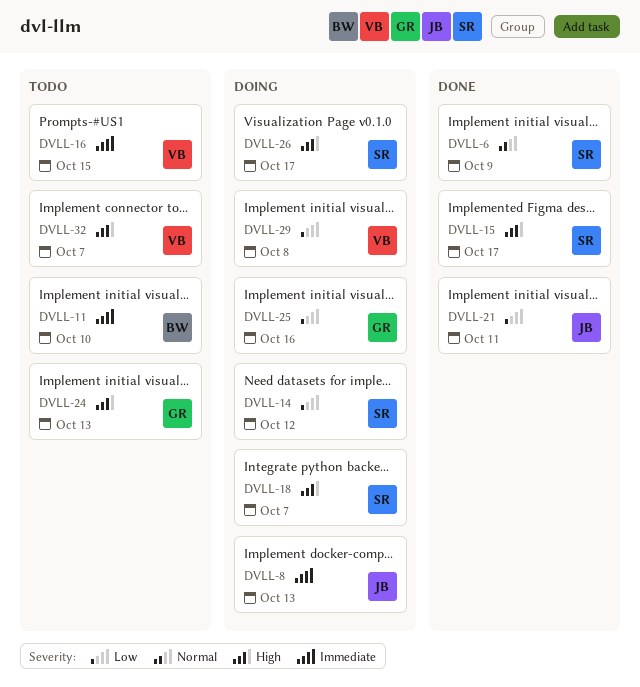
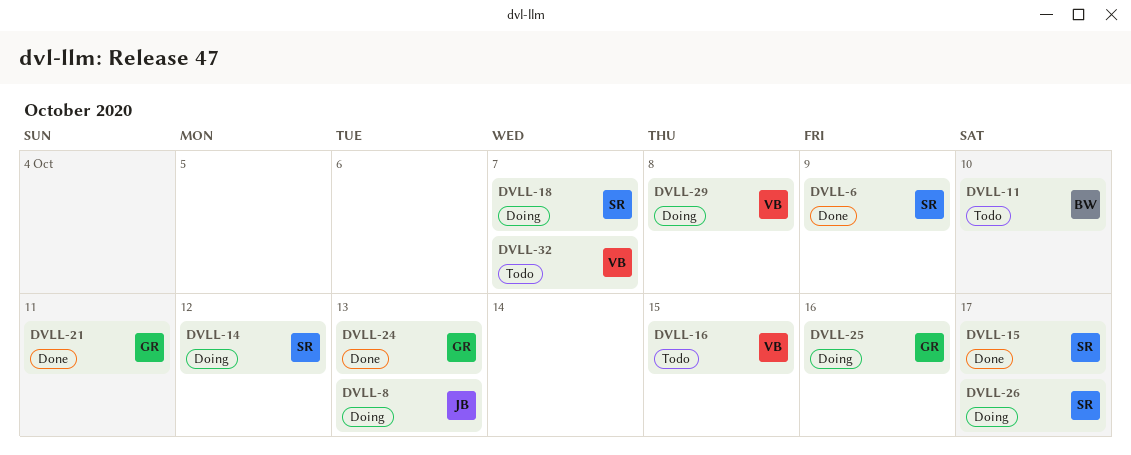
DVLL-21, owner: JB -> GR
DVLL-24, status: Todo -> Done

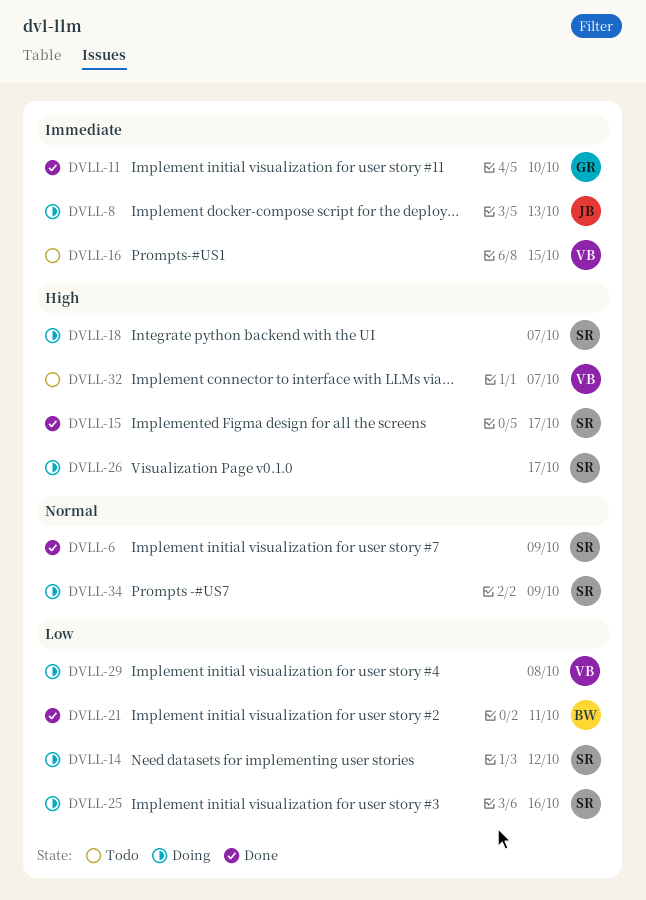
DVLL-11, status: Todo -> Done
DVLL-11, owner: BW -> GR
DVLL-21, owner: GR -> BW
DVLL-24: present -> none
DVLL-25, owner: GR -> SR
DVLL-34: none -> present

